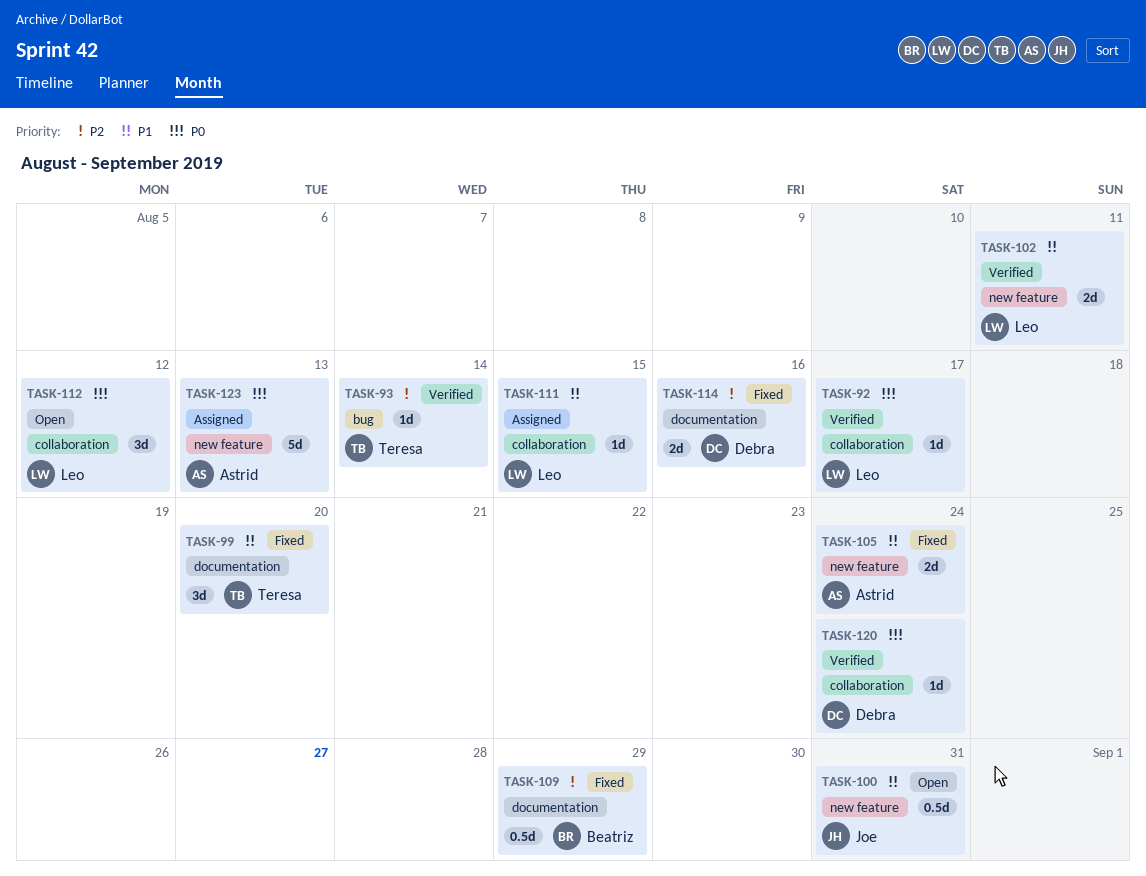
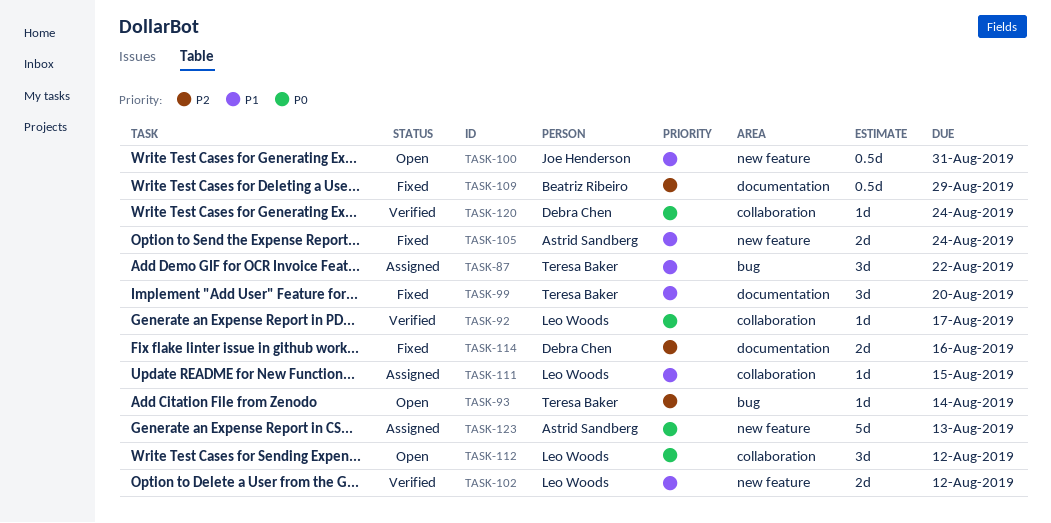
TASK-87: none -> present
TASK-93, status: Verified -> Open
TASK-102, due: Aug 11 -> Aug 12

